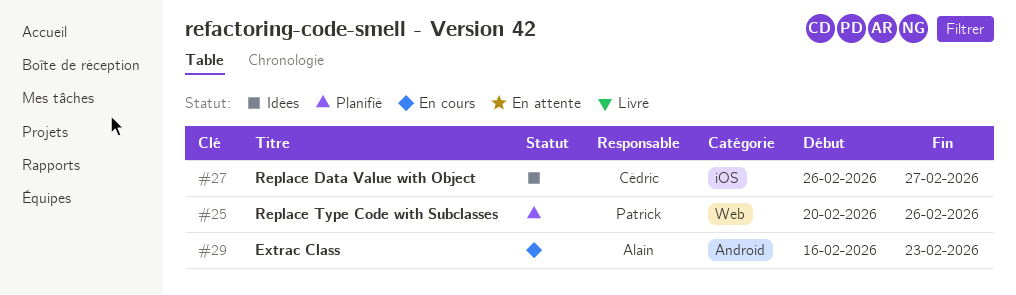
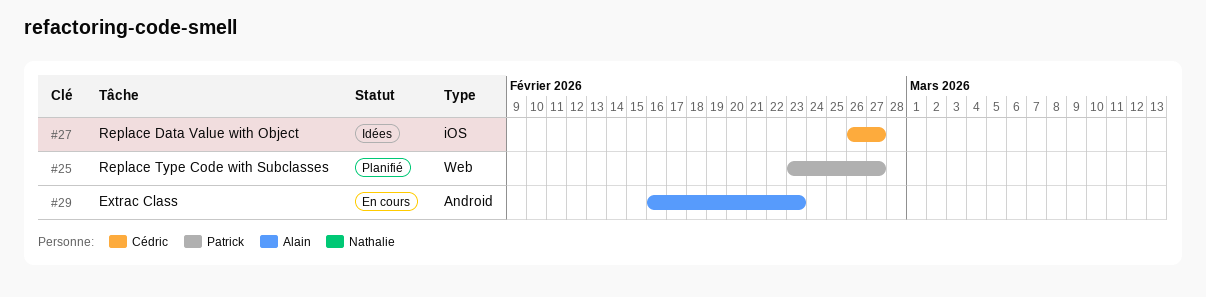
#25, start: Feb 20 -> Feb 23
#25, due: Feb 26 -> Feb 27

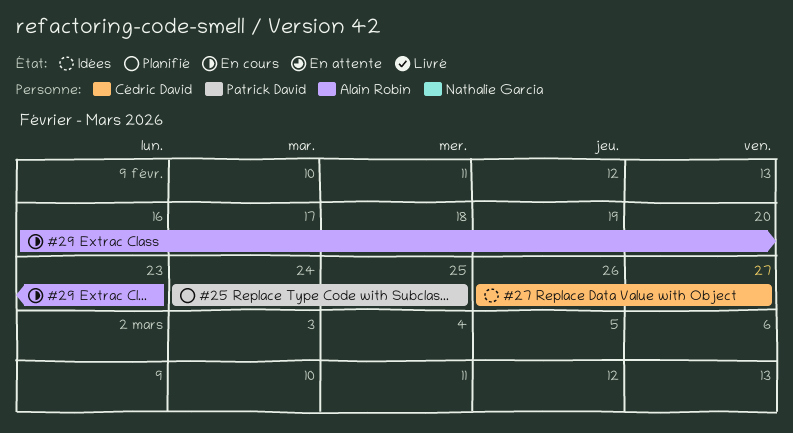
#25, start: Feb 23 -> Feb 24
#25, due: Feb 27 -> Feb 25

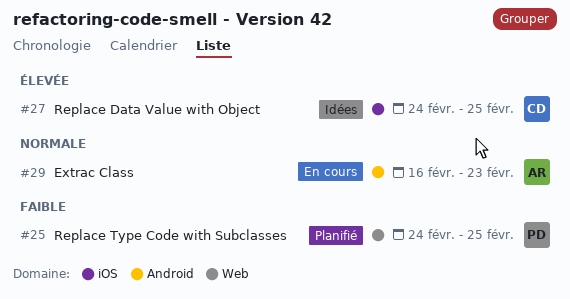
#27, start: Feb 26 -> Feb 24
#27, due: Feb 27 -> Feb 25

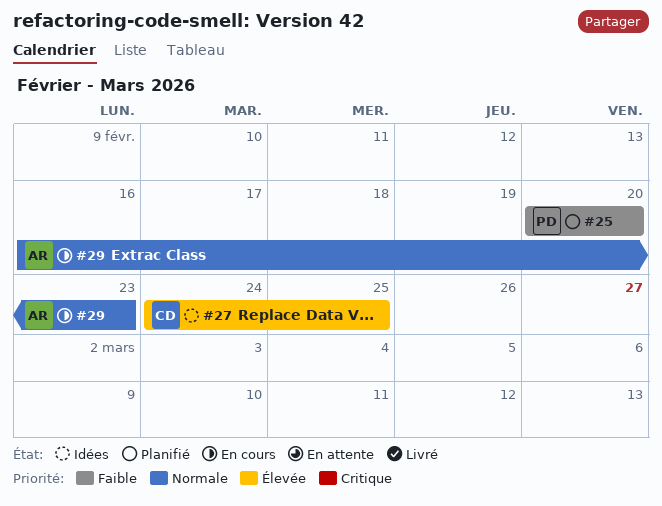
#25, start: Feb 24 -> Feb 20
#25, due: Feb 25 -> Feb 20

